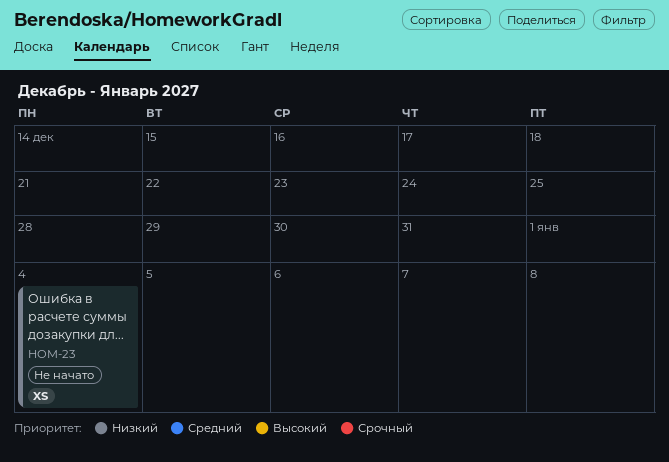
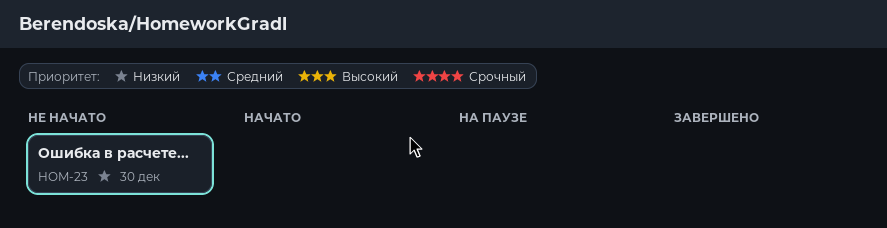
HOM-23, due: Jan 4 -> Dec 30

